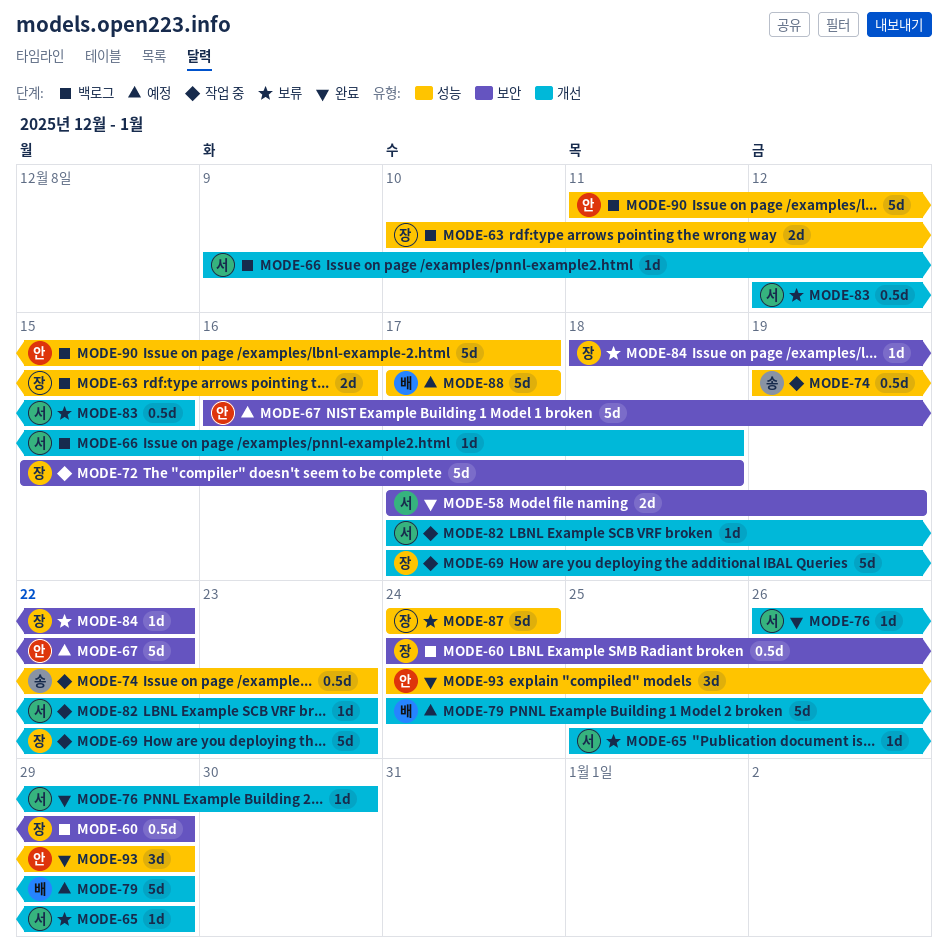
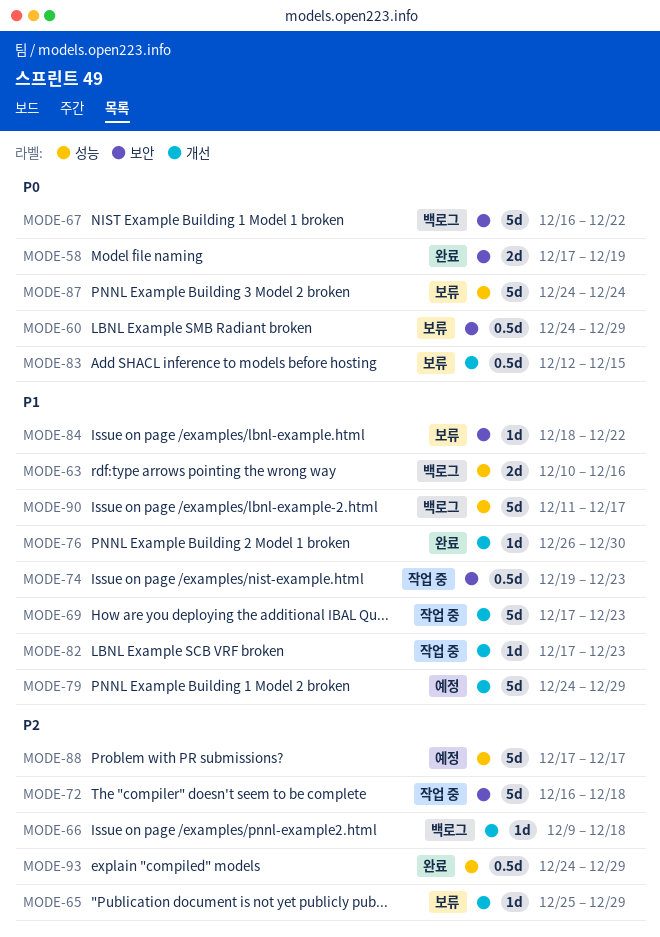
MODE-60, status: 백로그 -> 보류
MODE-67, status: 예정 -> 백로그
MODE-72, start: Dec 15 -> Dec 16
MODE-74, label: 성능 -> 보안
MODE-93, estimate: 3d -> 0.5d

